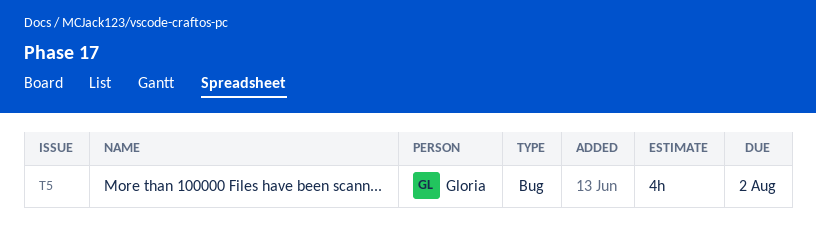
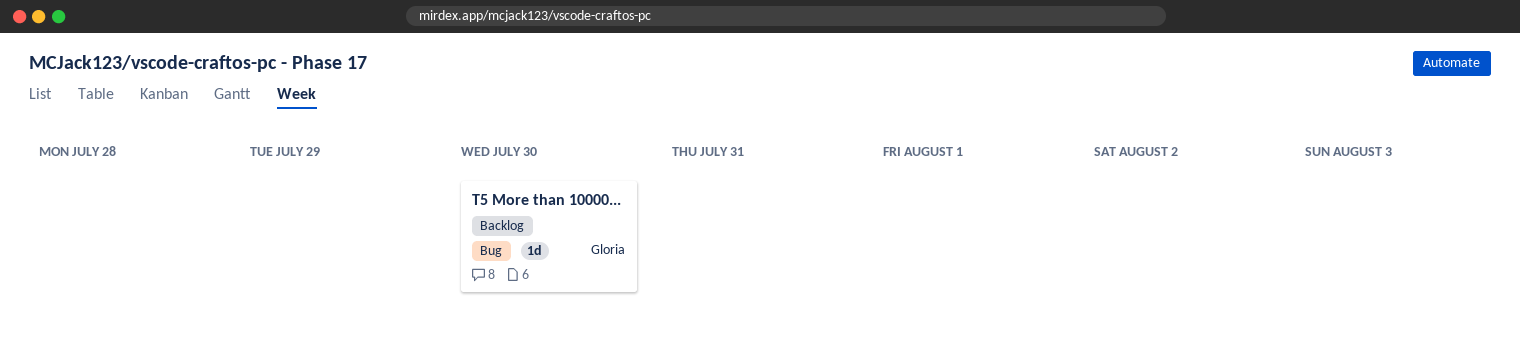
T5, estimate: 4h -> 1d
T5, due: Aug 2 -> Jul 30

